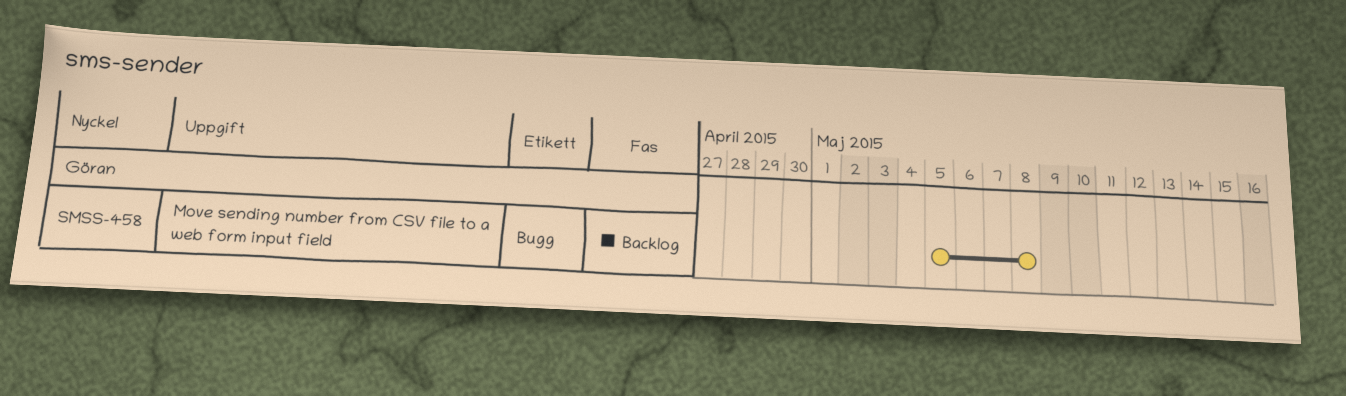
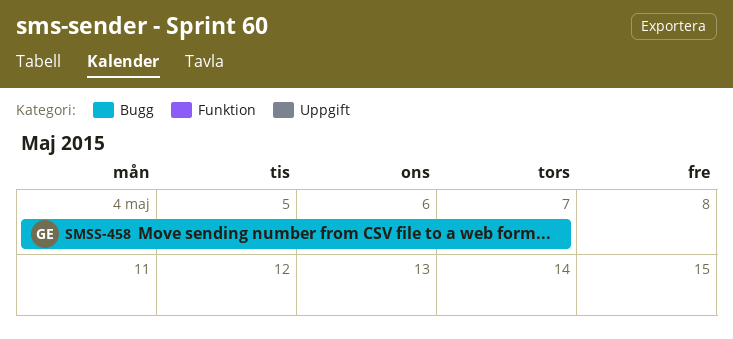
SMSS-458, start: May 5 -> May 4
SMSS-458, due: May 8 -> May 7

